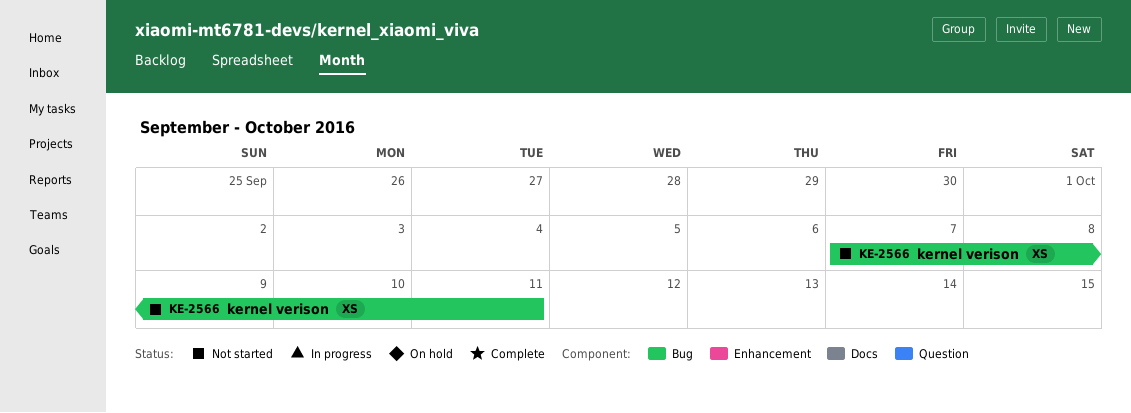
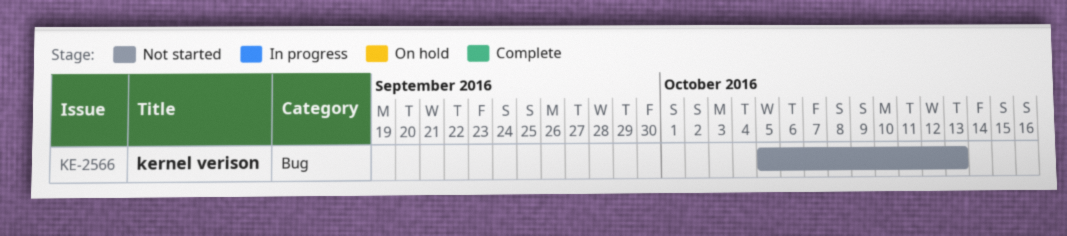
KE-2566, start: Oct 7 -> Oct 5
KE-2566, due: Oct 11 -> Oct 13

